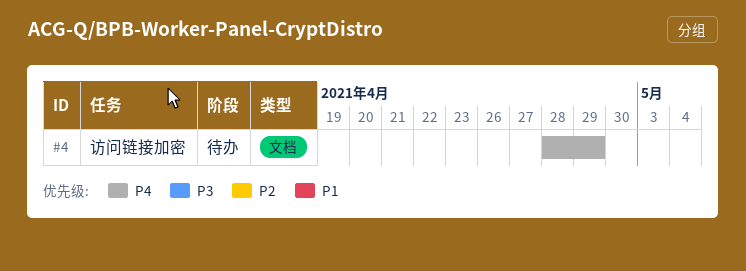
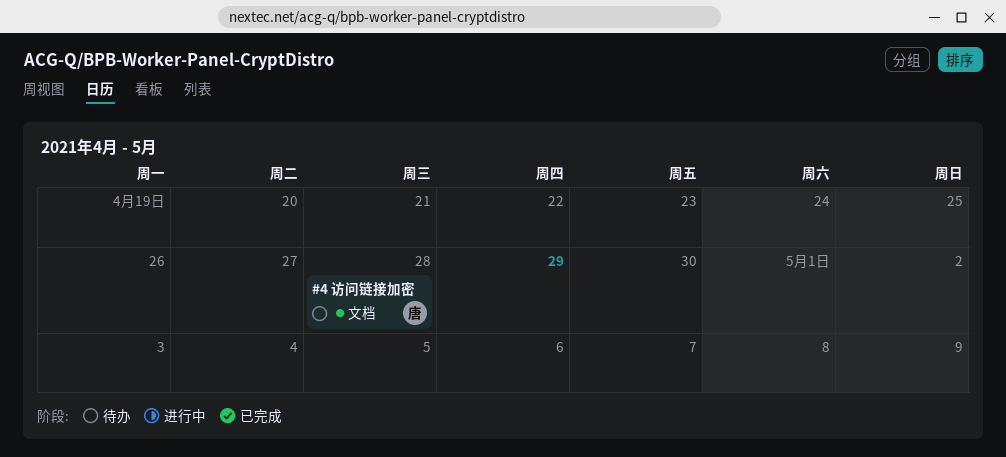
#4, due: Apr 29 -> Apr 28

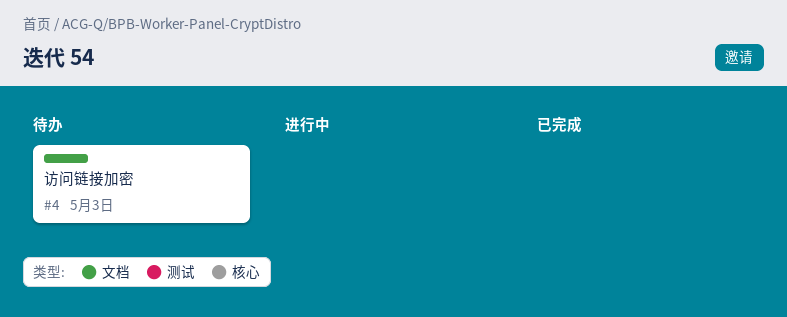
#4, due: Apr 28 -> May 3

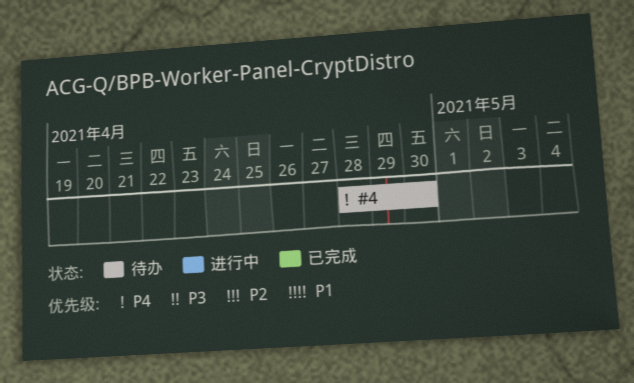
#4, due: May 3 -> Apr 30

